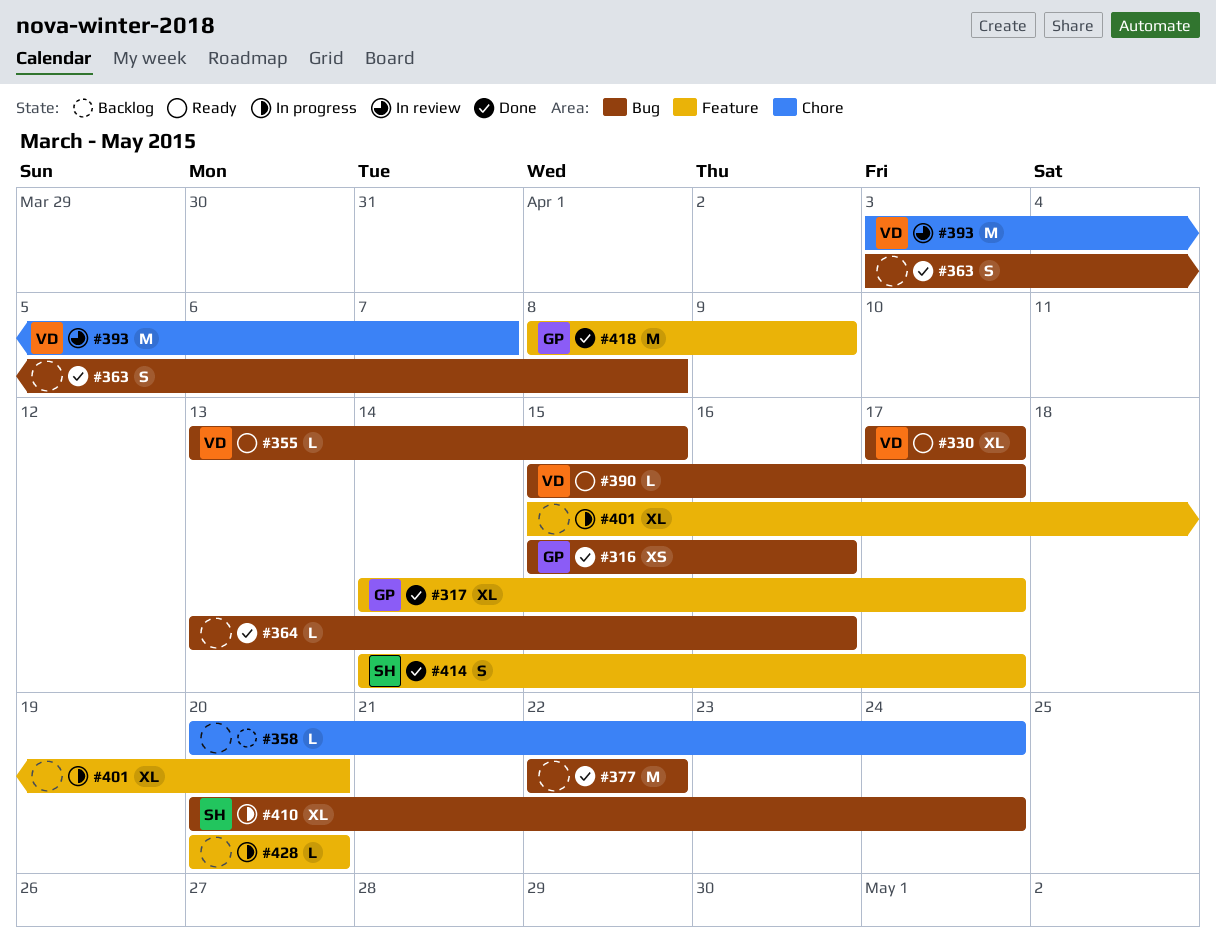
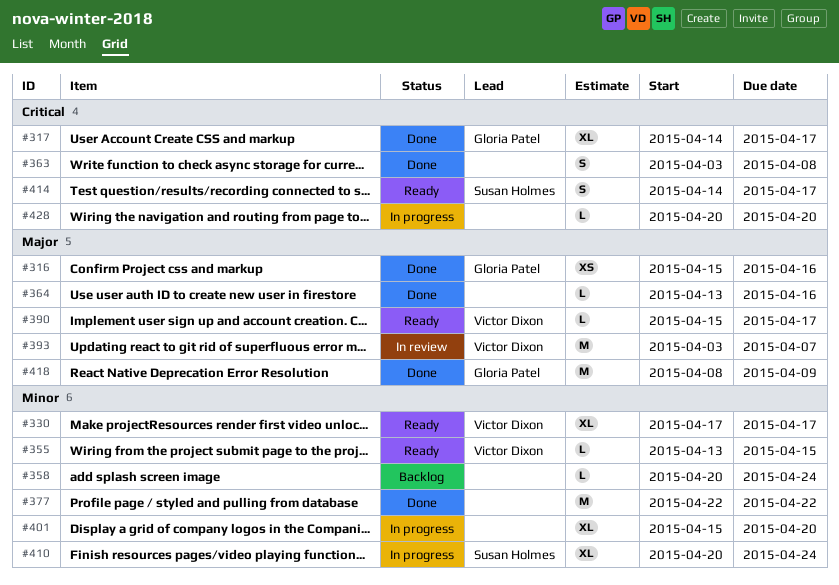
#414, status: Done -> Ready

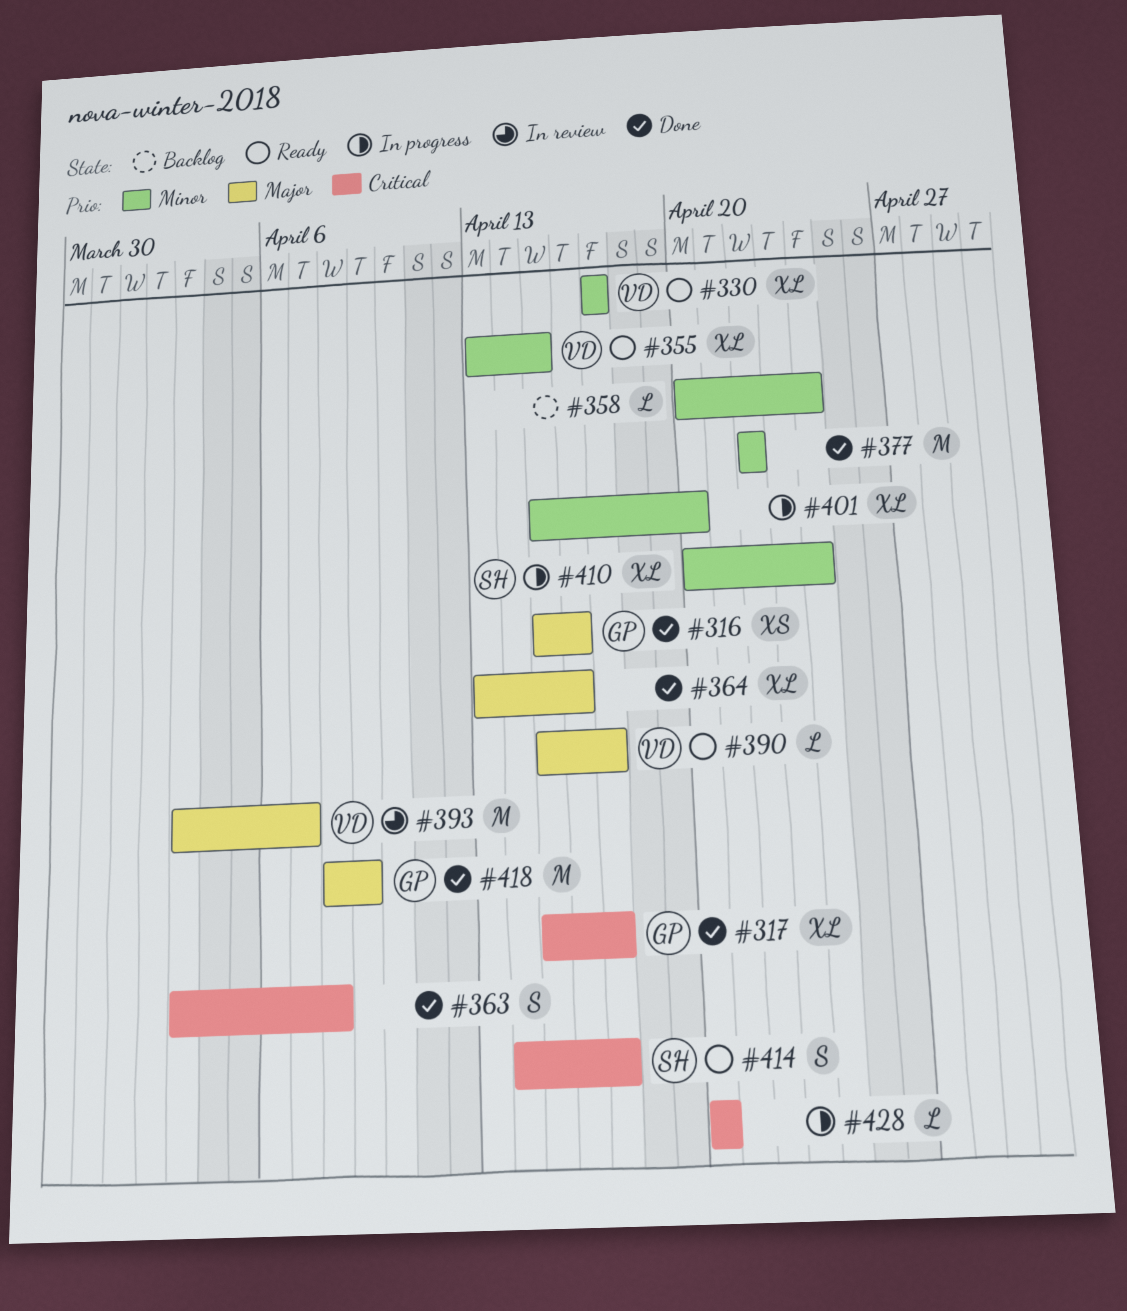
#317, start: Apr 14 -> Apr 15
#355, estimate: L -> XL
#364, estimate: L -> XL

